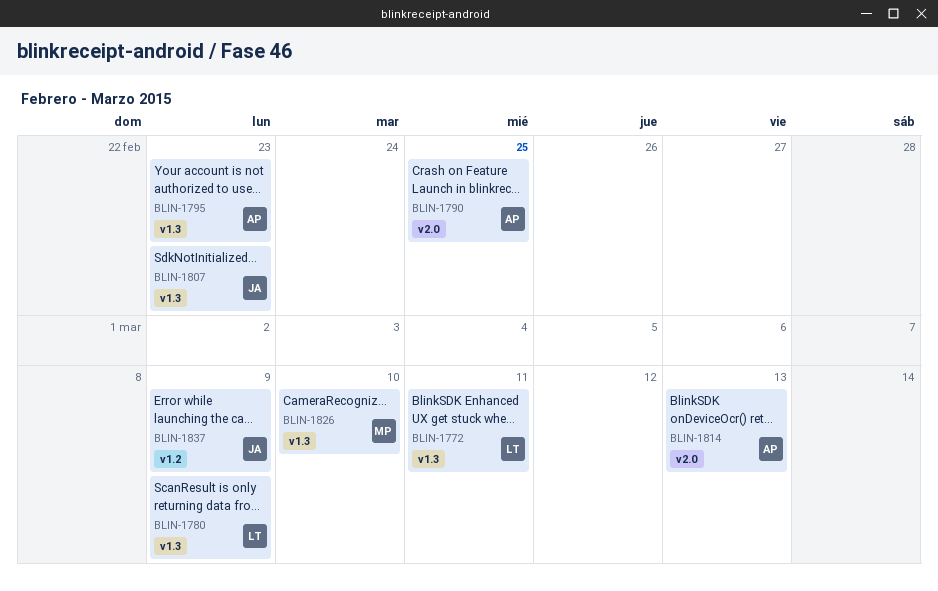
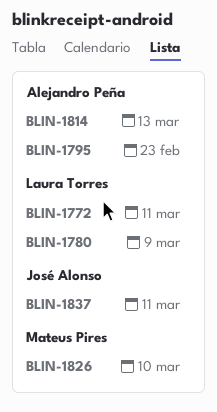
BLIN-1790: present -> none
BLIN-1807: present -> none
BLIN-1837, due: Mar 9 -> Mar 11

